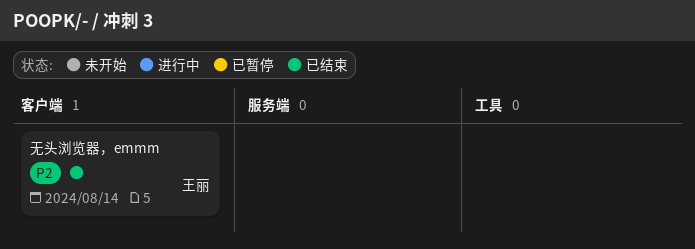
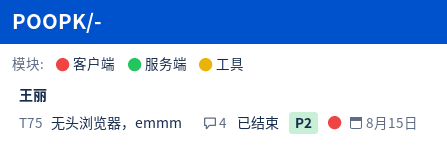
无头浏览器，emmm, due: Aug 14 -> Aug 15

